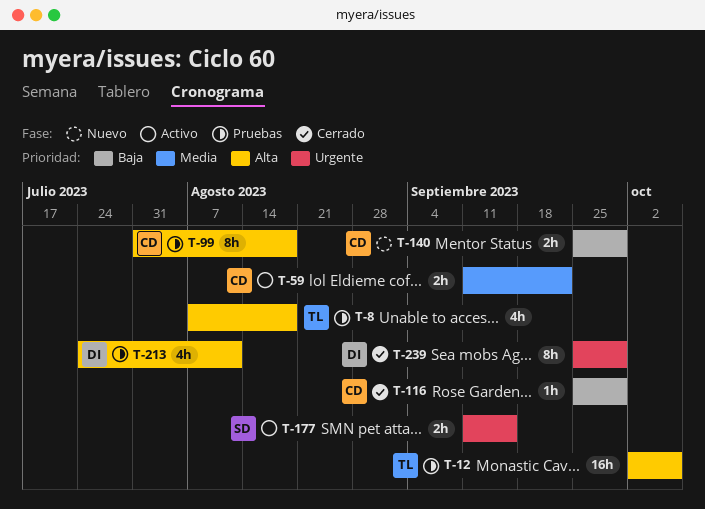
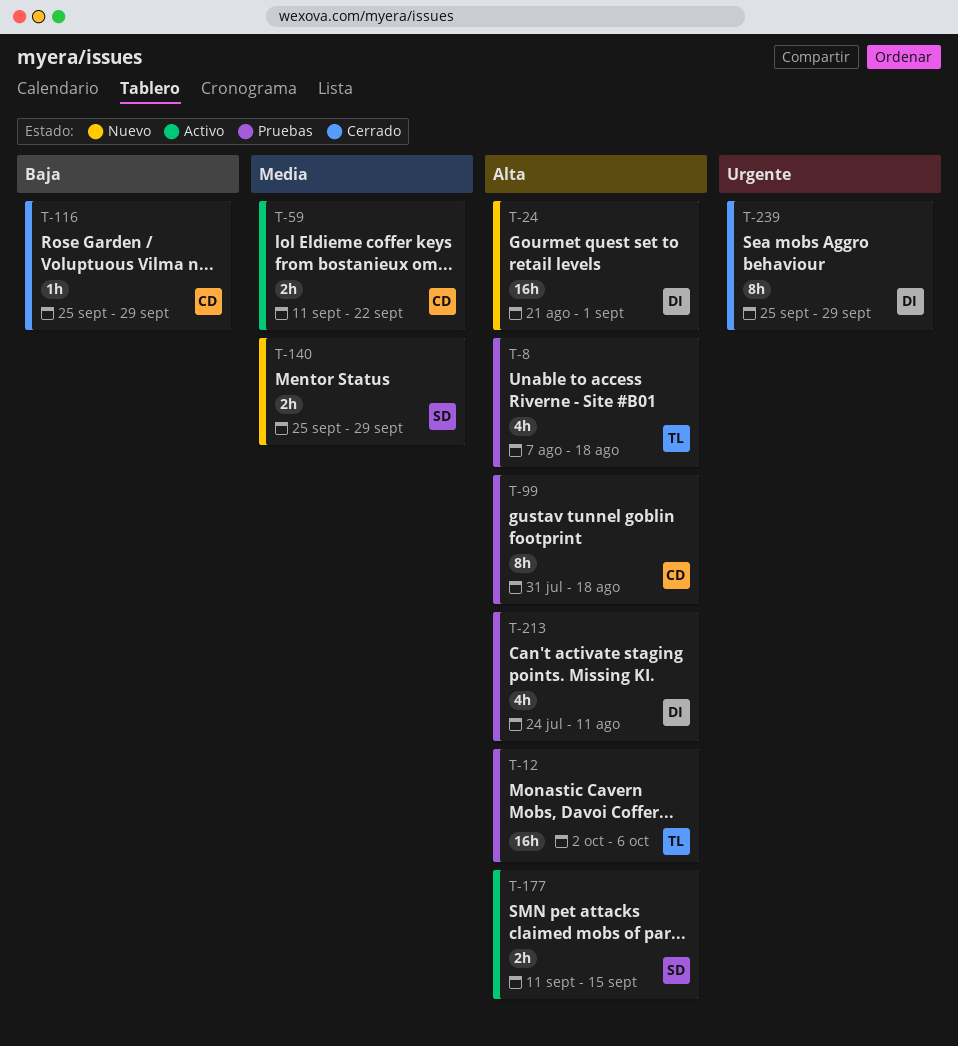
T-24: none -> present
T-140, owner: CD -> SD
T-140, priority: Baja -> Media
T-177, priority: Urgente -> Alta

